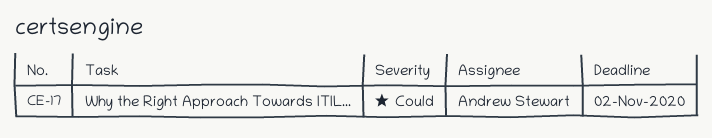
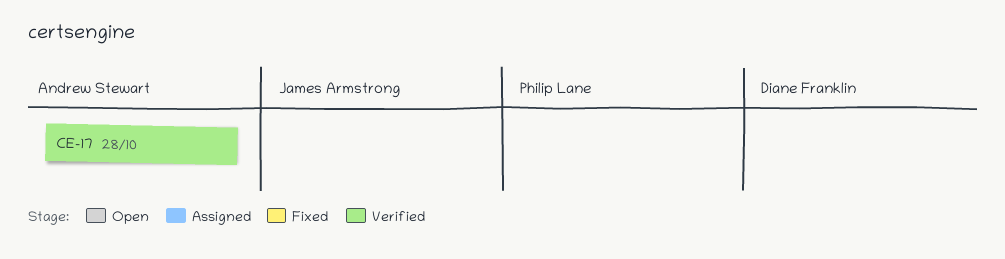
CE-17, due: Nov 2 -> Oct 28

